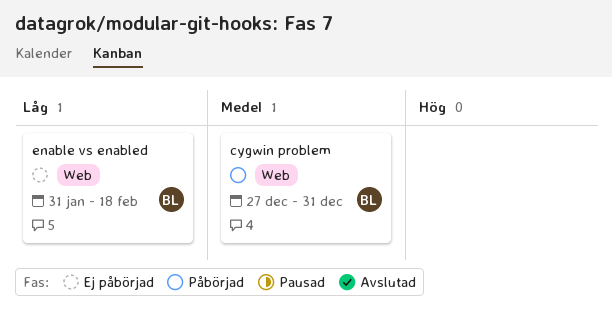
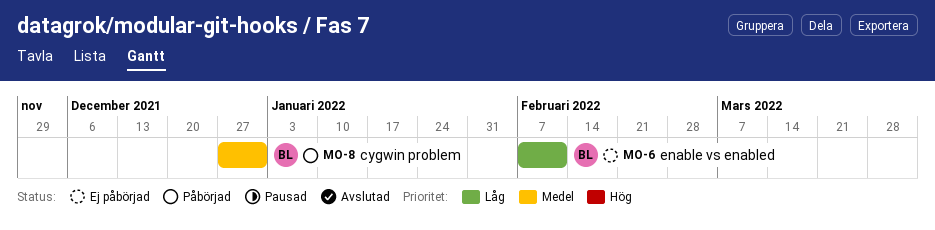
enable vs enabled, start: Jan 31 -> Feb 7
enable vs enabled, due: Feb 18 -> Feb 11

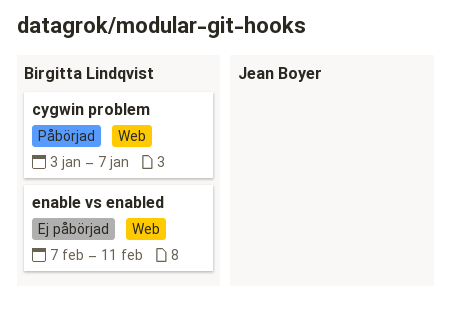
cygwin problem, start: Dec 27 -> Jan 3
cygwin problem, due: Dec 31 -> Jan 7

